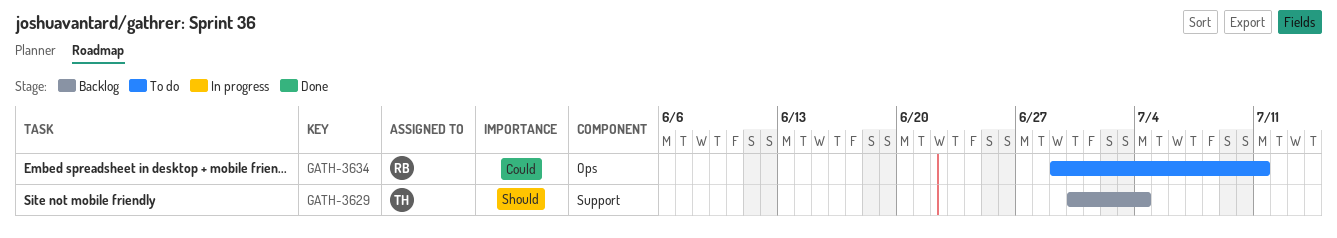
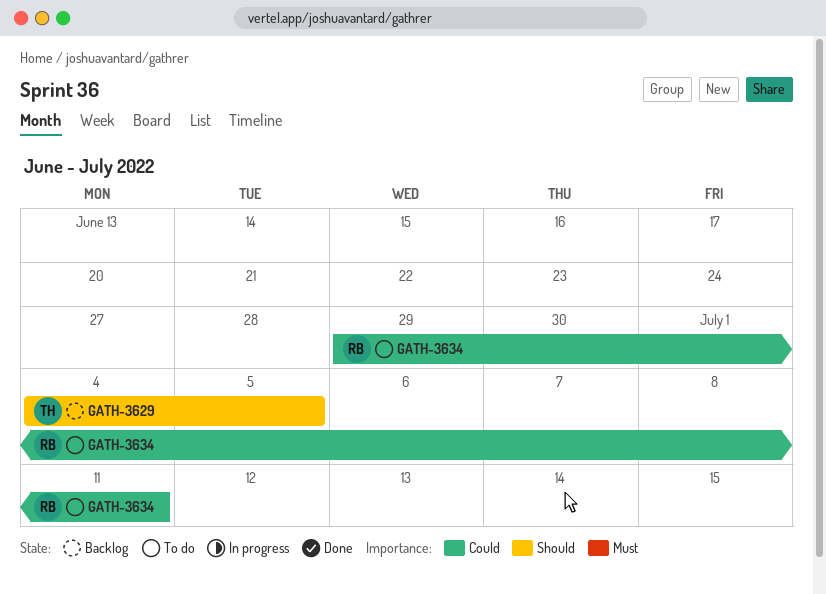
GATH-3629, start: Jun 30 -> Jul 4
GATH-3629, due: Jul 4 -> Jul 5

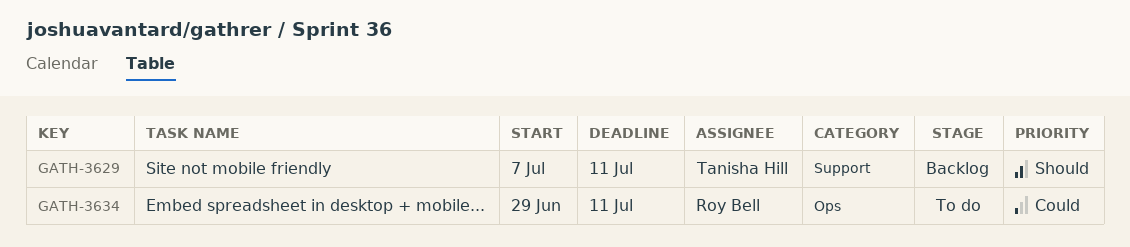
GATH-3629, start: Jul 4 -> Jul 7
GATH-3629, due: Jul 5 -> Jul 11

